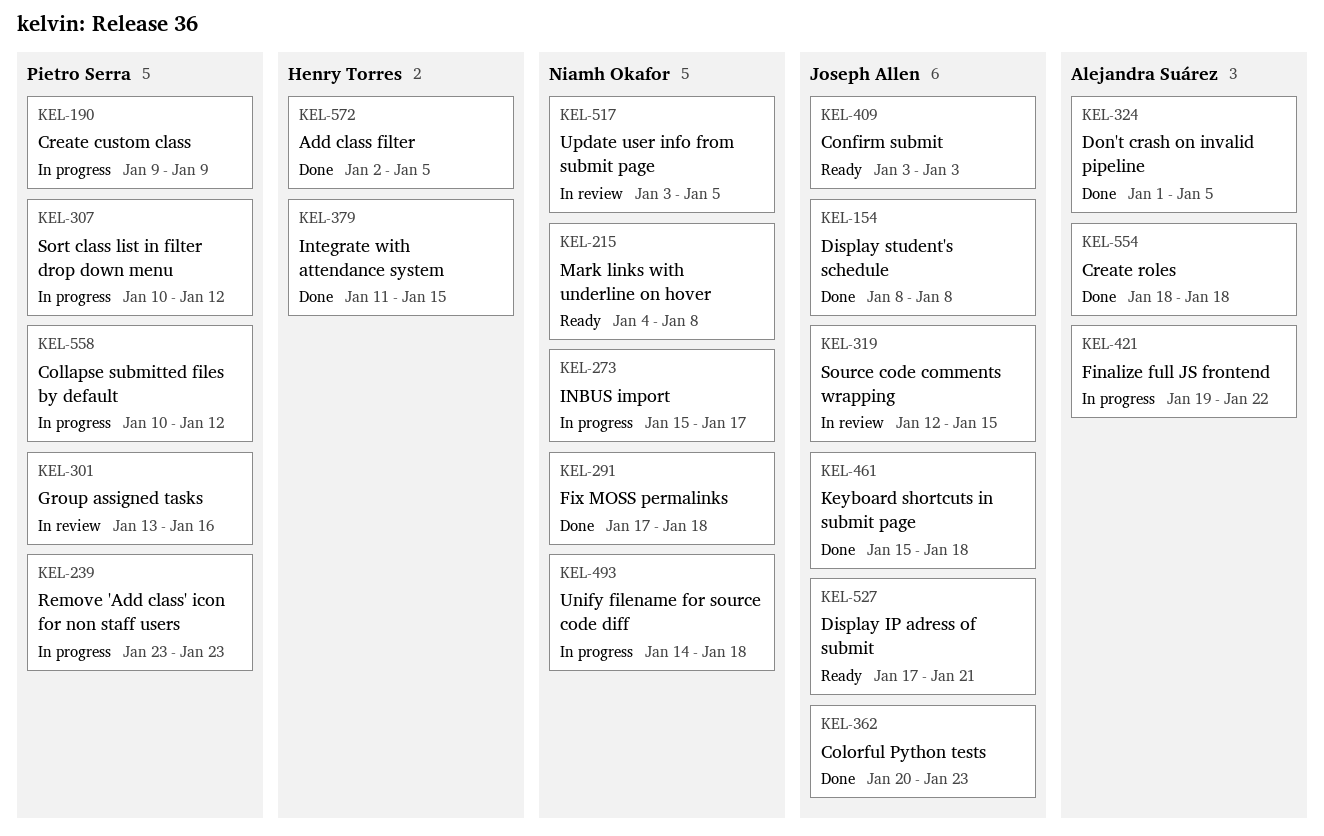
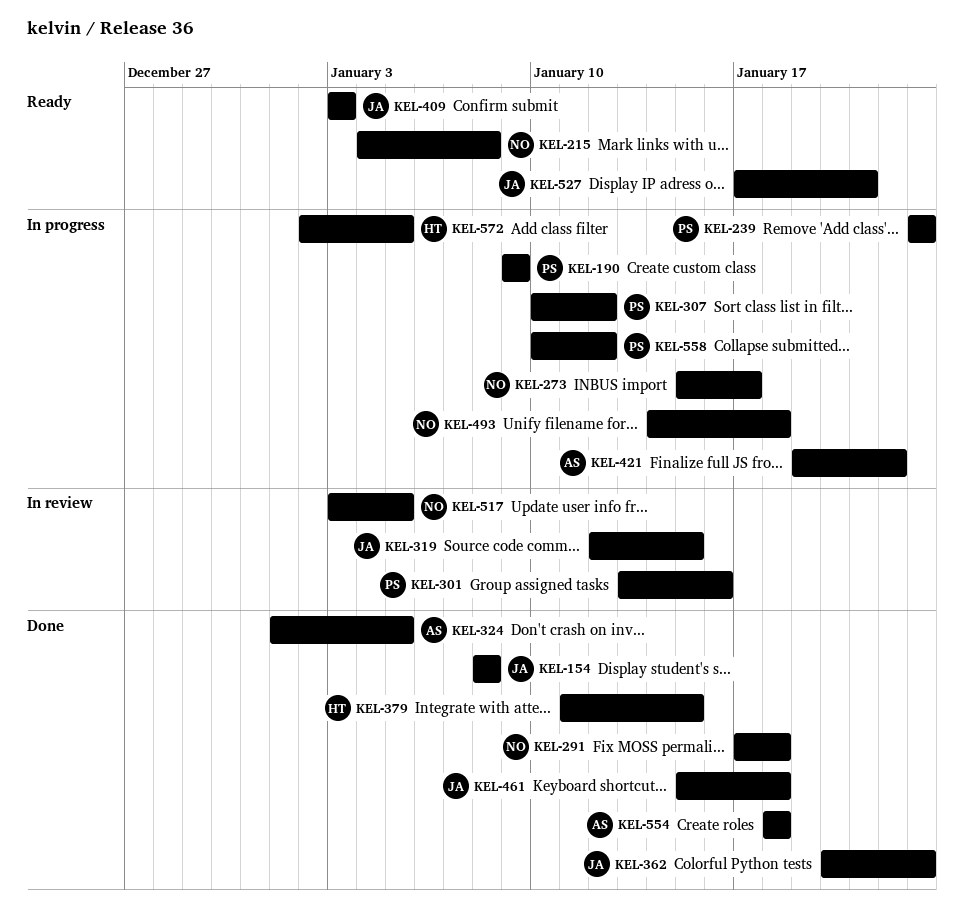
KEL-572, status: Done -> In progress

